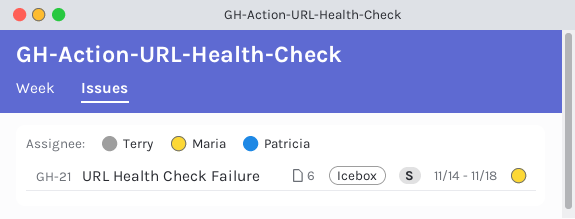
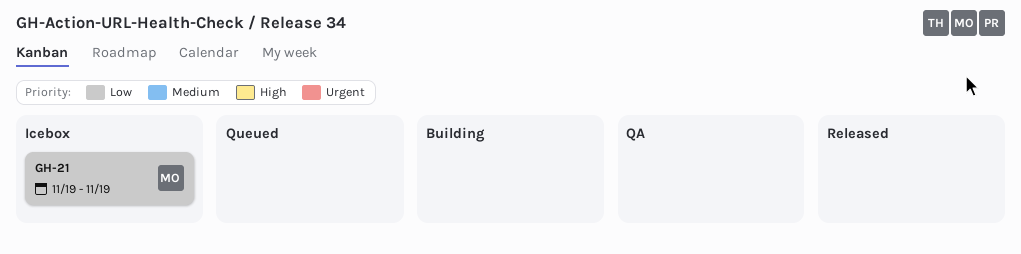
GH-21, start: Nov 14 -> Nov 19
GH-21, due: Nov 18 -> Nov 19

